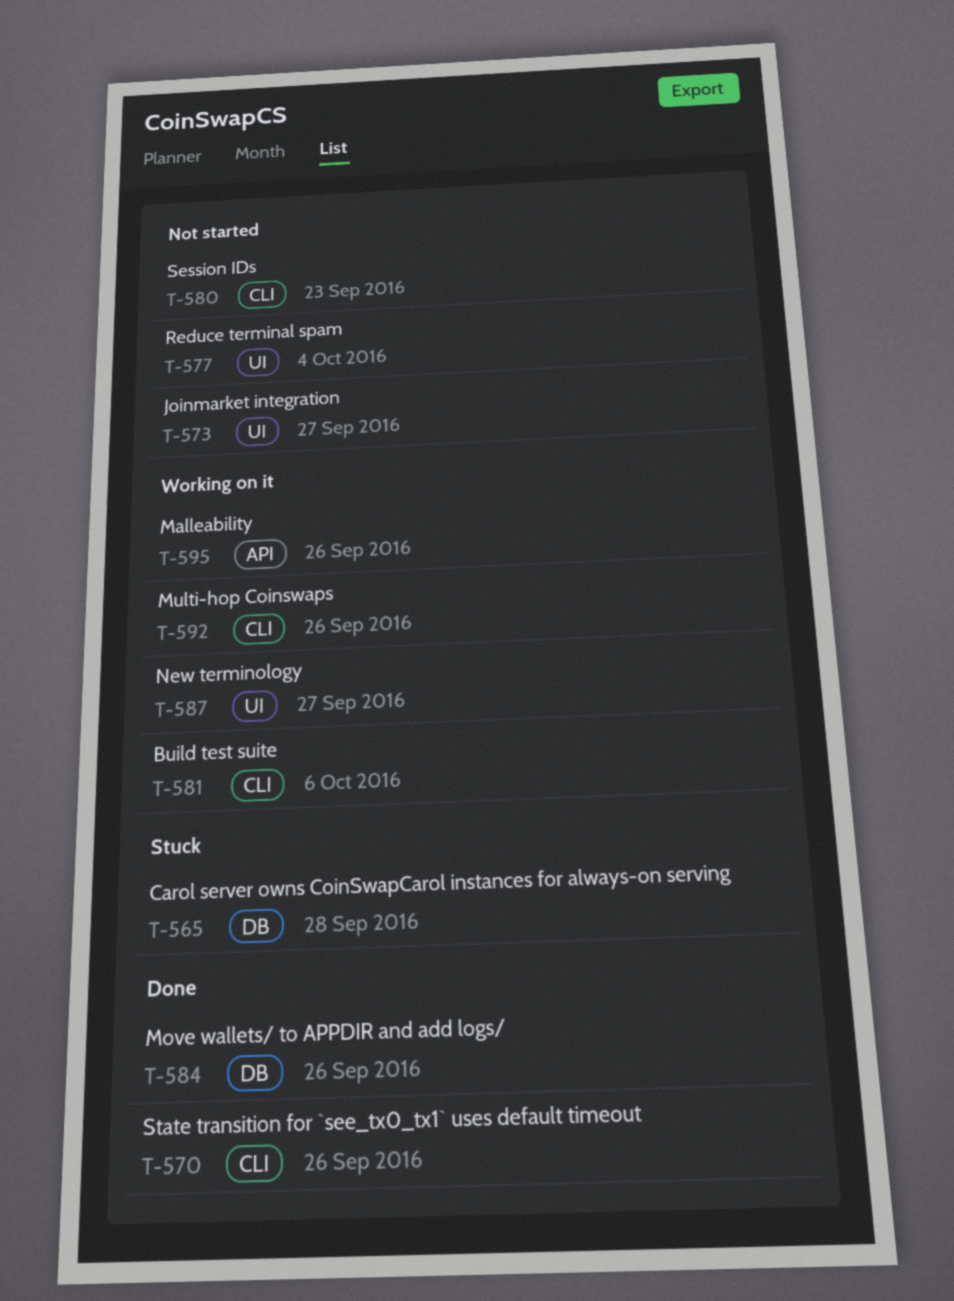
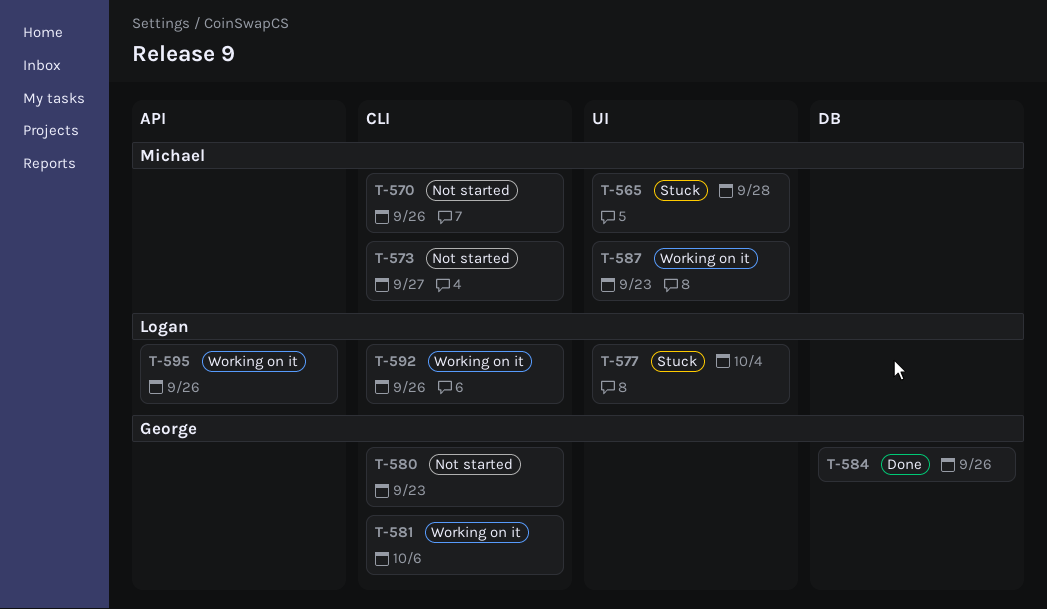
T-565, label: DB -> UI
T-570, status: Done -> Not started
T-573, label: UI -> CLI
T-577, status: Not started -> Stuck
T-587, due: Sep 27 -> Sep 23

